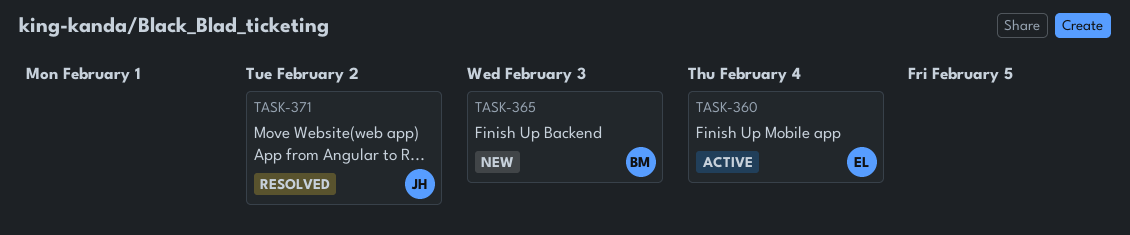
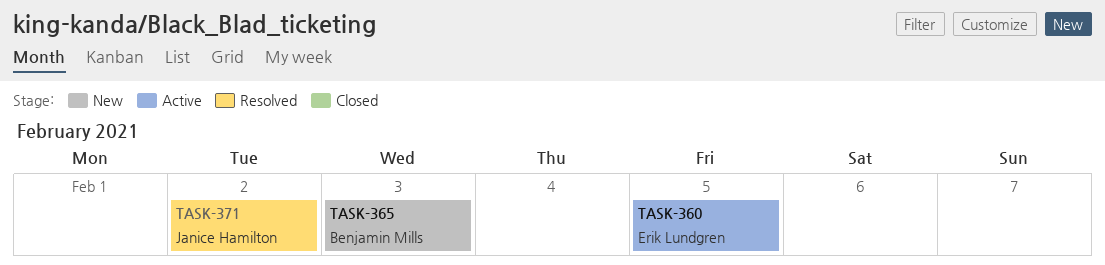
TASK-360, due: Feb 4 -> Feb 5

